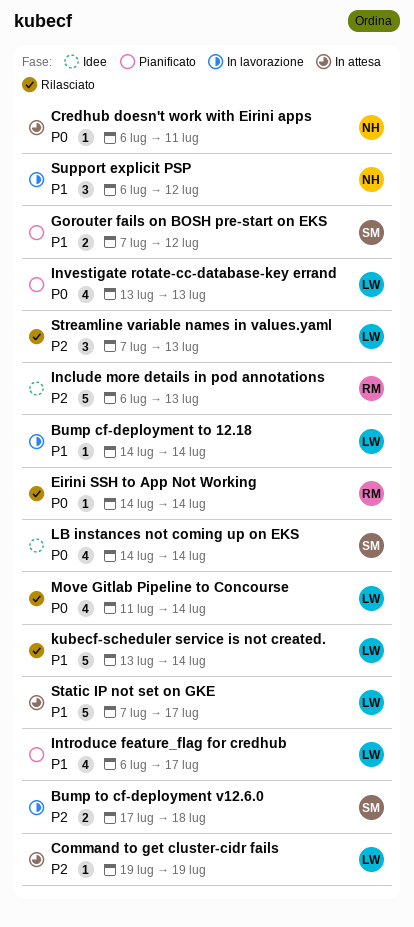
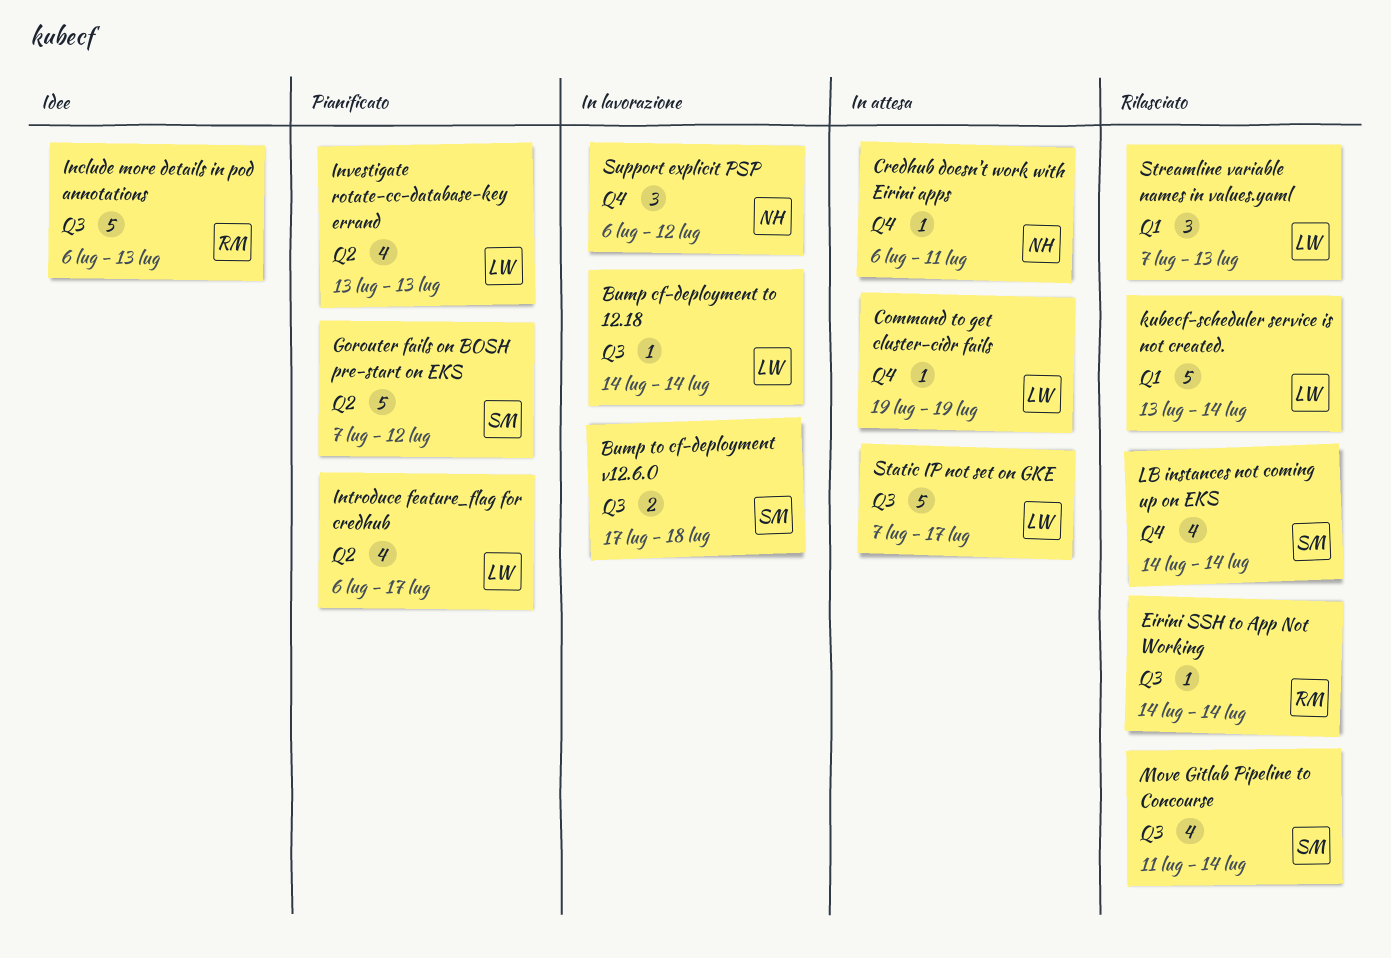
Gorouter fails on BOSH pre-start on EKS, estimate: 2 -> 5
LB instances not coming up on EKS, status: Idee -> Rilasciato
Move Gitlab Pipeline to Concourse, owner: LW -> SM

